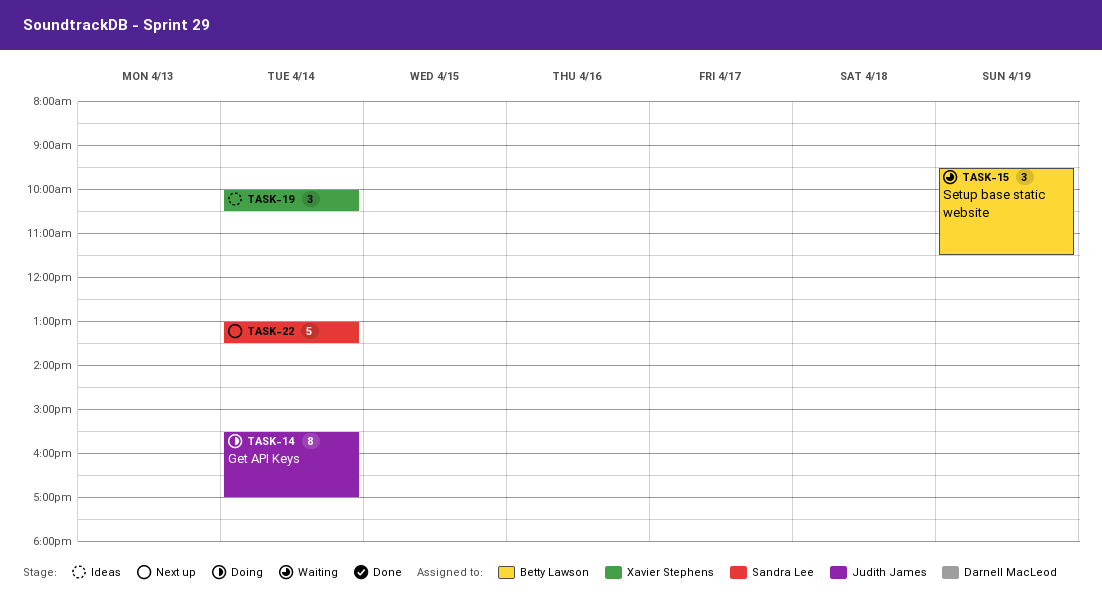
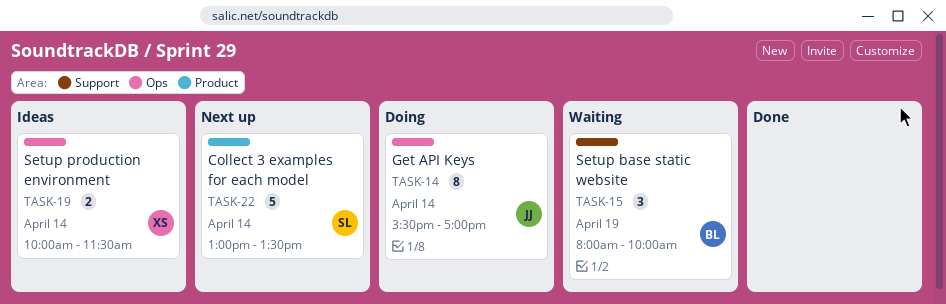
TASK-15, begins: 09:30 -> 08:00
TASK-15, ends: 11:30 -> 10:00
TASK-19, estimate: 3 -> 2
TASK-19, ends: 10:30 -> 11:30

